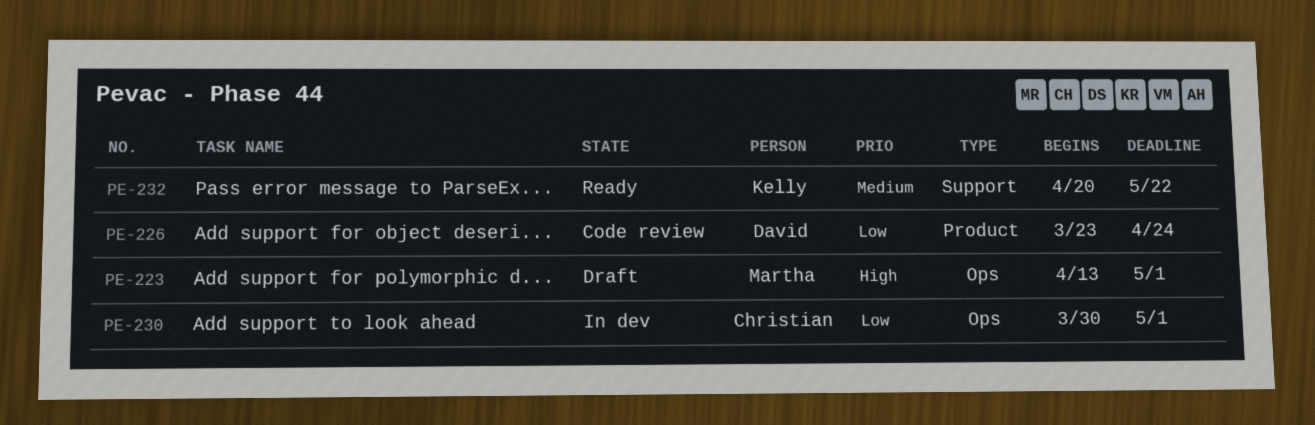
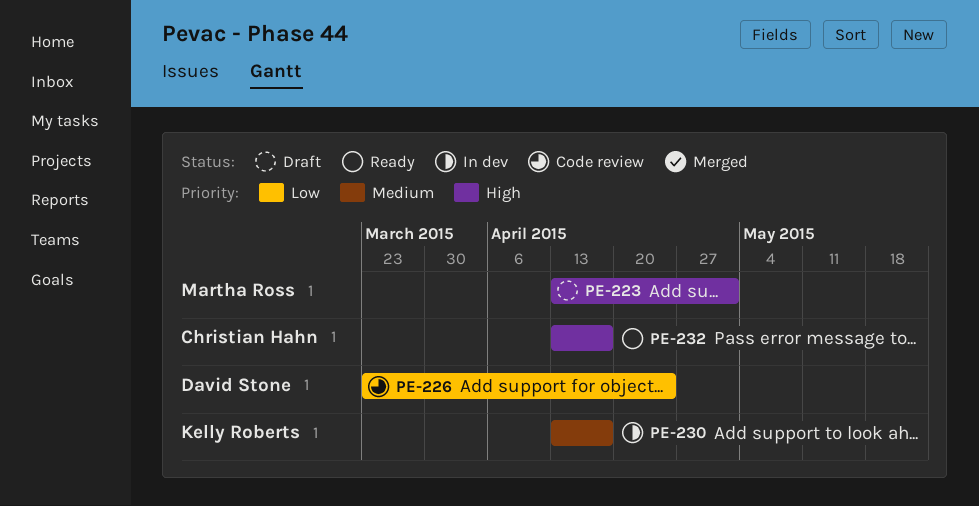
PE-230, owner: Christian Hahn -> Kelly Roberts
PE-230, priority: Low -> Medium
PE-230, start: Mar 30 -> Apr 13
PE-230, due: May 1 -> Apr 17
PE-232, owner: Kelly Roberts -> Christian Hahn
PE-232, priority: Medium -> High
PE-232, start: Apr 20 -> Apr 13
PE-232, due: May 22 -> Apr 17

